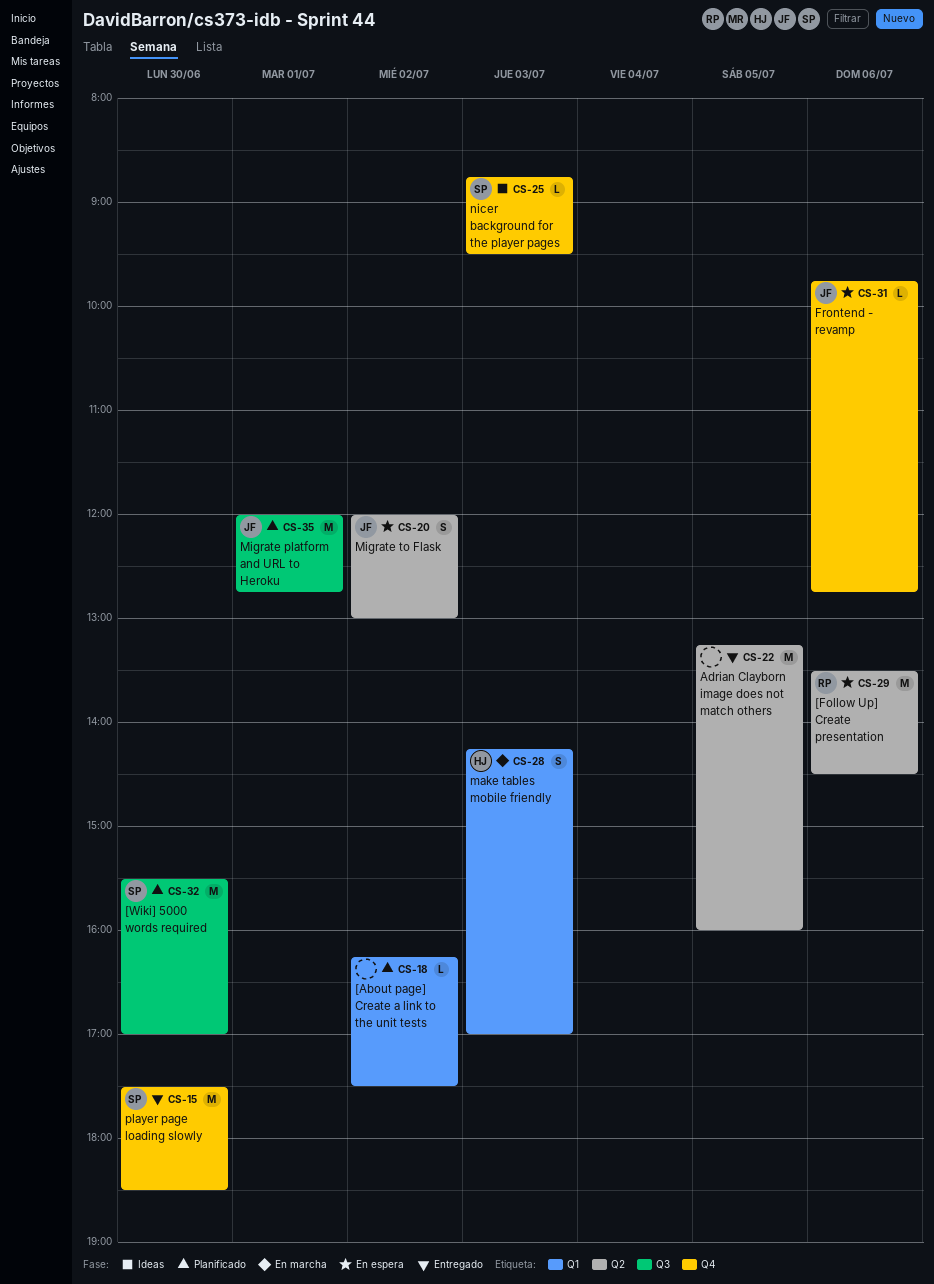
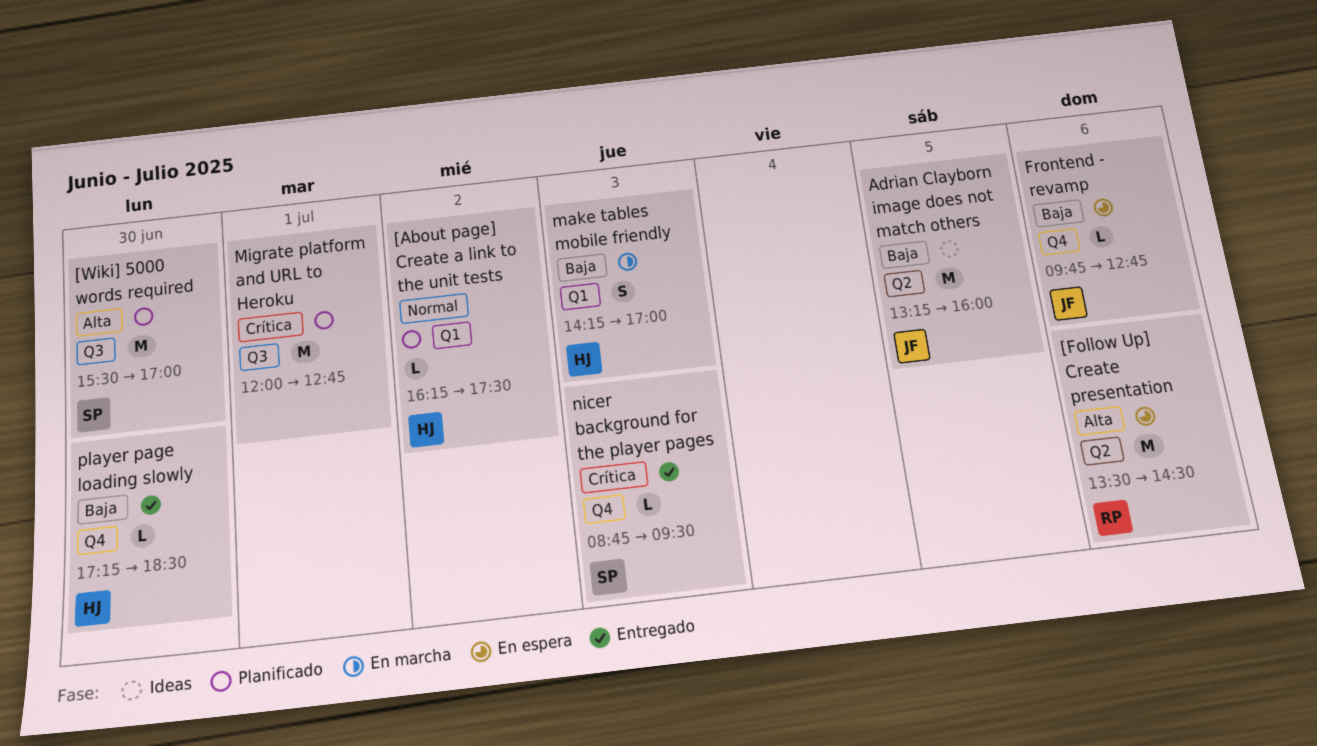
[About page] Create a link to the unit tests, owner: none -> HJ
Adrian Clayborn image does not match others, status: Entregado -> Ideas
Adrian Clayborn image does not match others, owner: none -> JF
Migrate platform and URL to Heroku, owner: JF -> none
Migrate to Flask: present -> none
nicer background for the player pages, status: Ideas -> Entregado
player page loading slowly, owner: SP -> HJ
player page loading slowly, estimate: M -> L
player page loading slowly, begins: 17:30 -> 17:15

